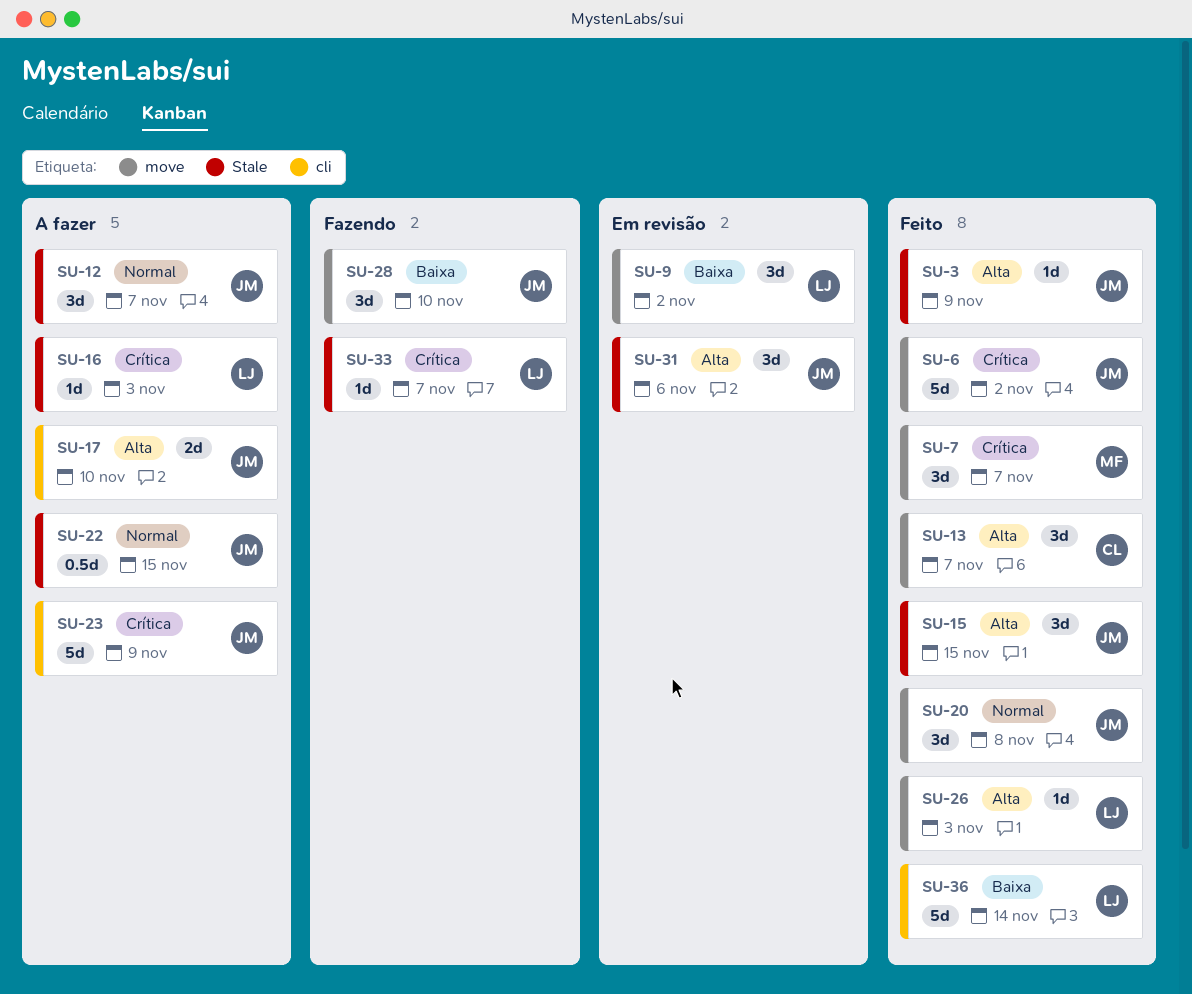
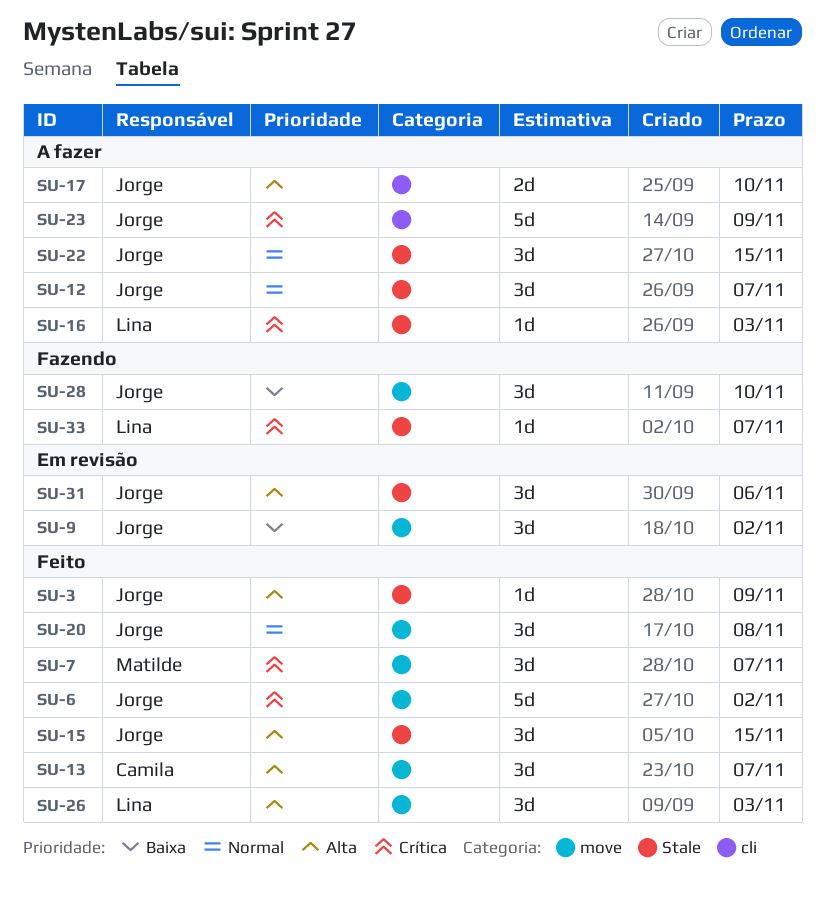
SU-9, owner: Lina -> Jorge
SU-22, estimate: 0.5d -> 3d
SU-26, estimate: 1d -> 3d
SU-36: present -> none

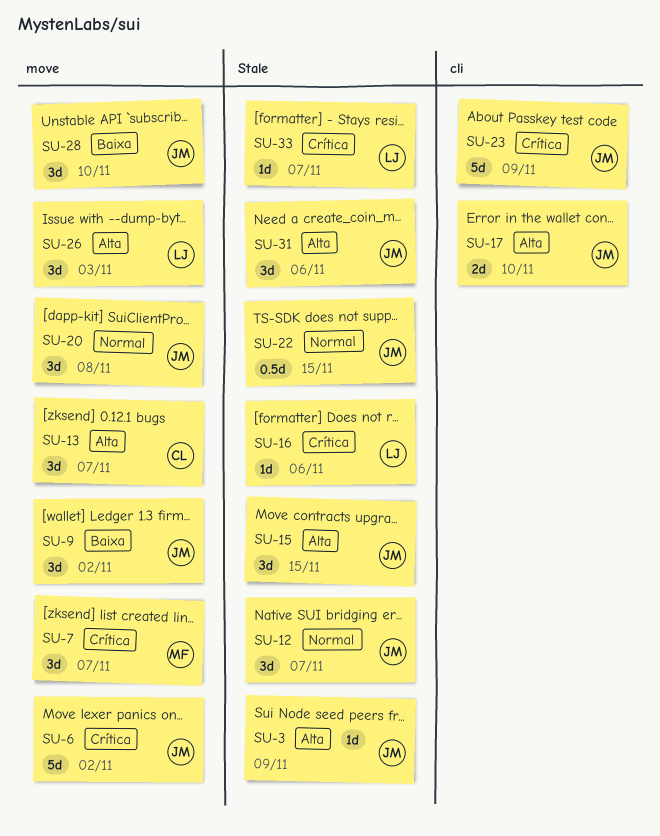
SU-16, due: Nov 3 -> Nov 6
SU-22, estimate: 3d -> 0.5d

